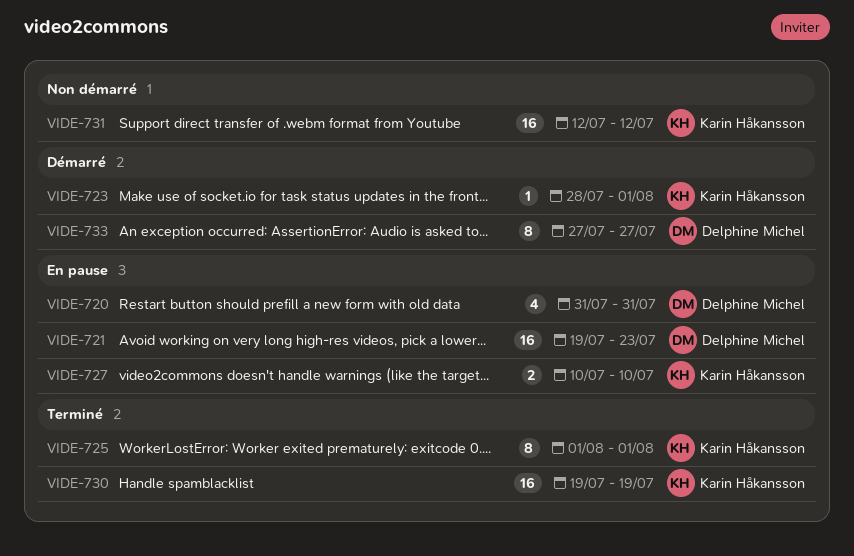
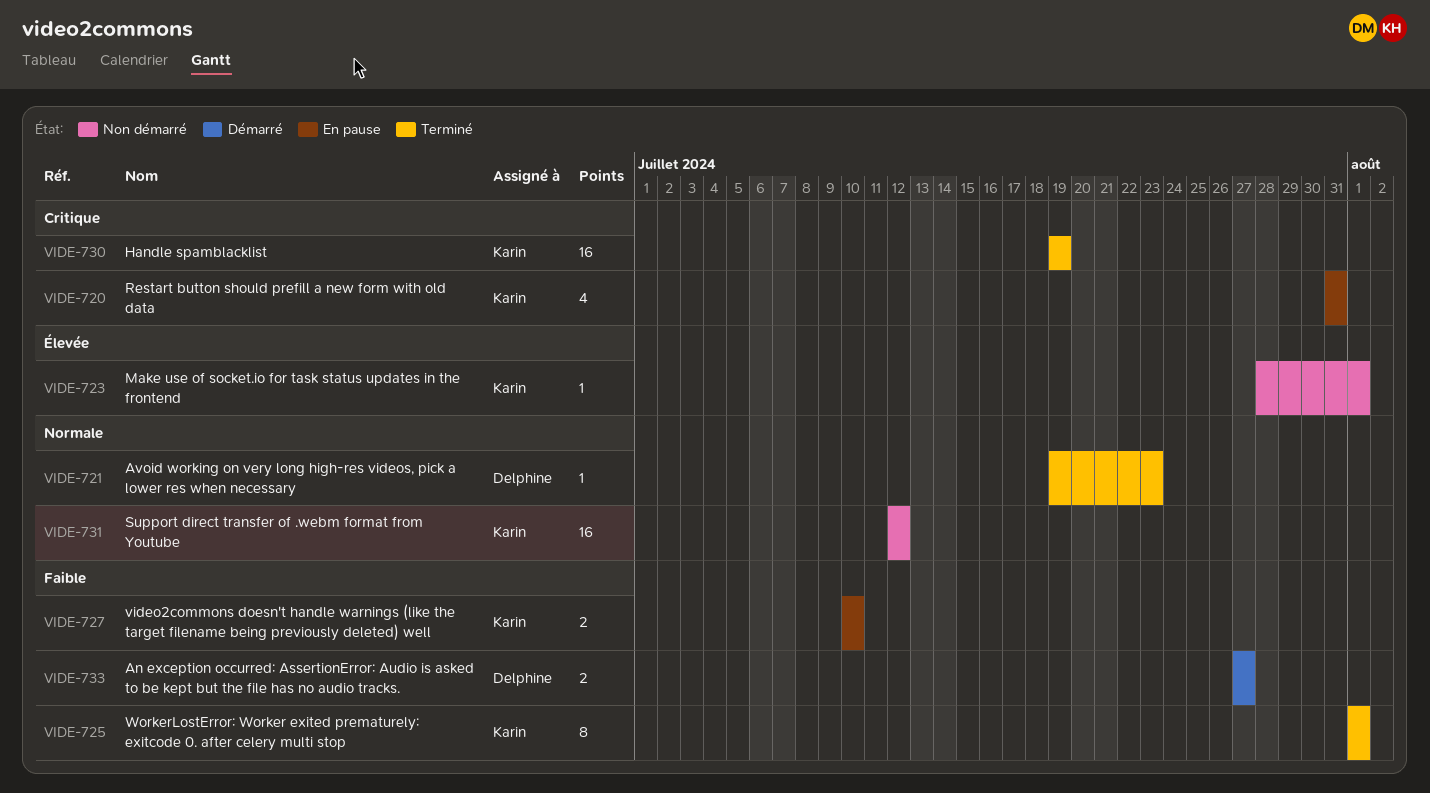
VIDE-720, owner: Delphine Michel -> Karin Håkansson
VIDE-721, status: En pause -> Terminé
VIDE-721, estimate: 16 -> 1
VIDE-723, status: Démarré -> Non démarré
VIDE-733, estimate: 8 -> 2

